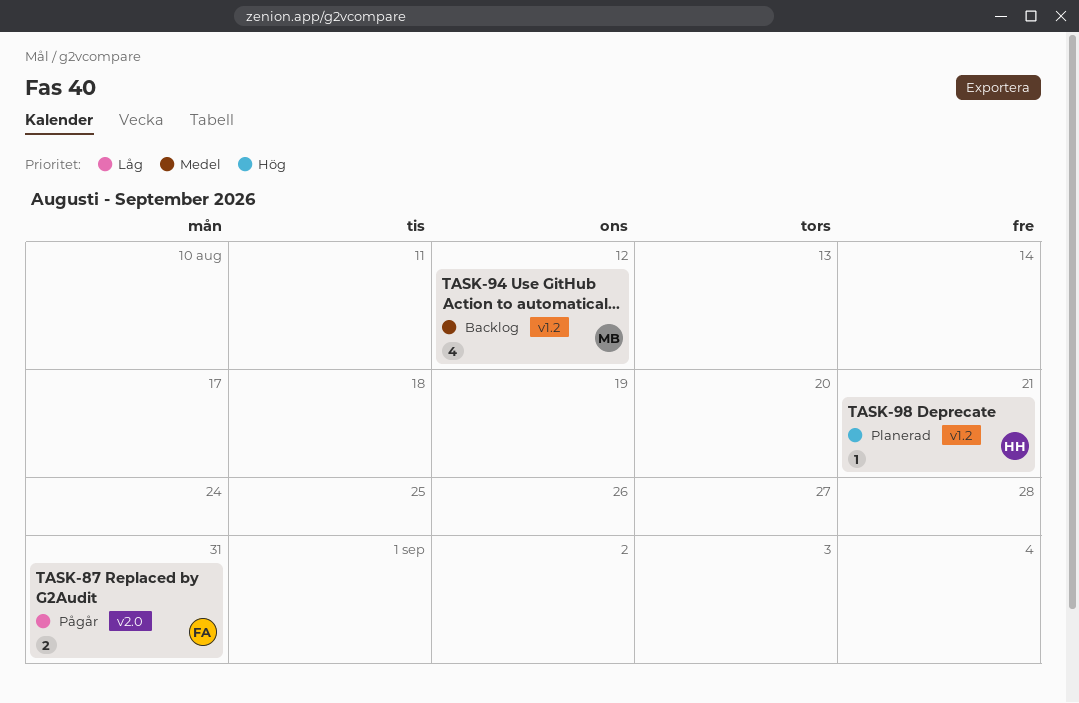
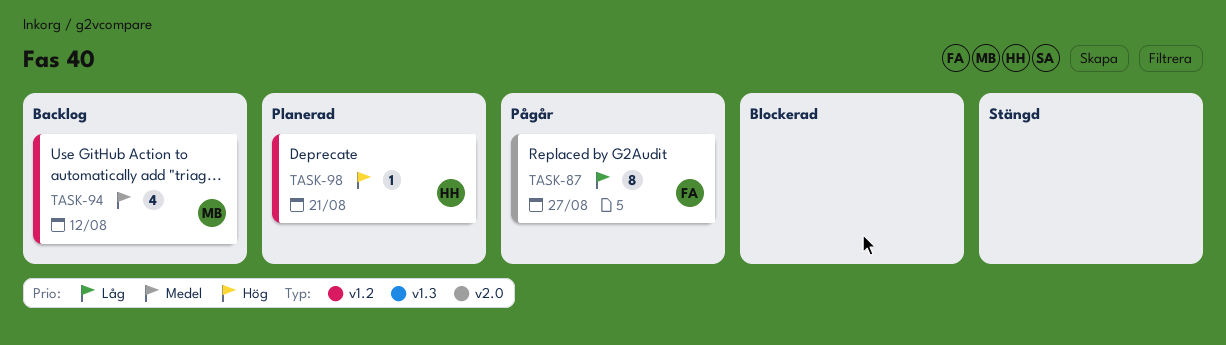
TASK-87, estimate: 2 -> 8
TASK-87, due: Aug 31 -> Aug 27

